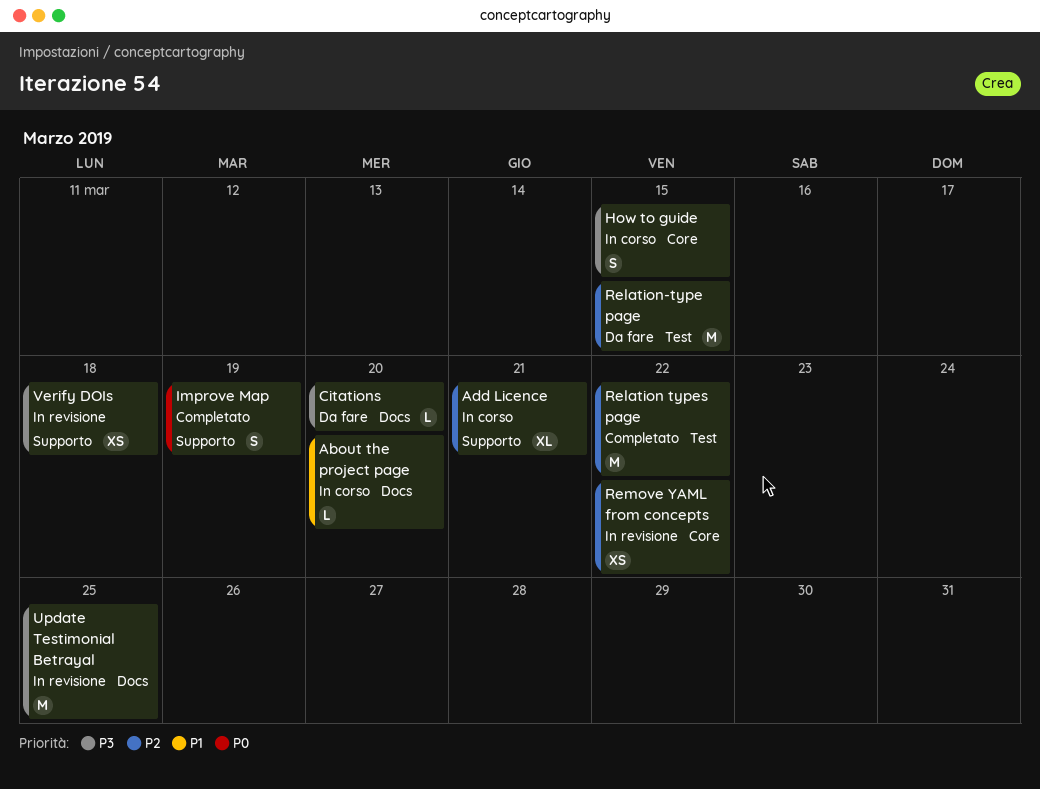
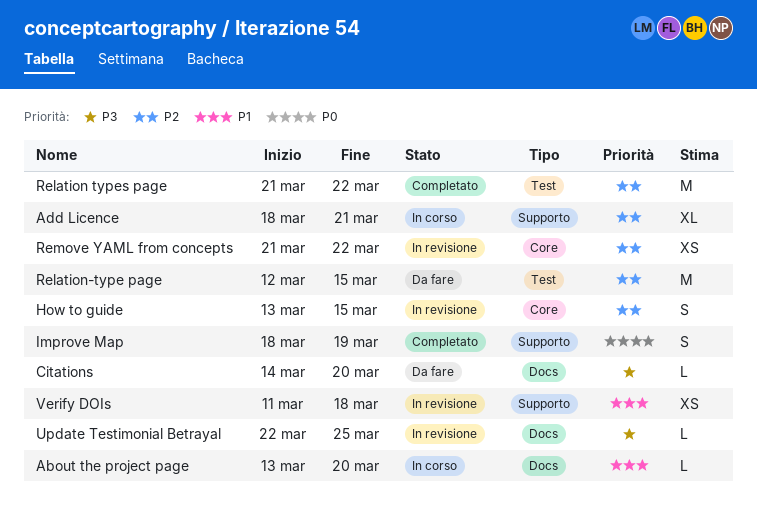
How to guide, status: In corso -> In revisione
How to guide, priority: P3 -> P2
Update Testimonial Betrayal, estimate: M -> L
Verify DOIs, priority: P3 -> P1

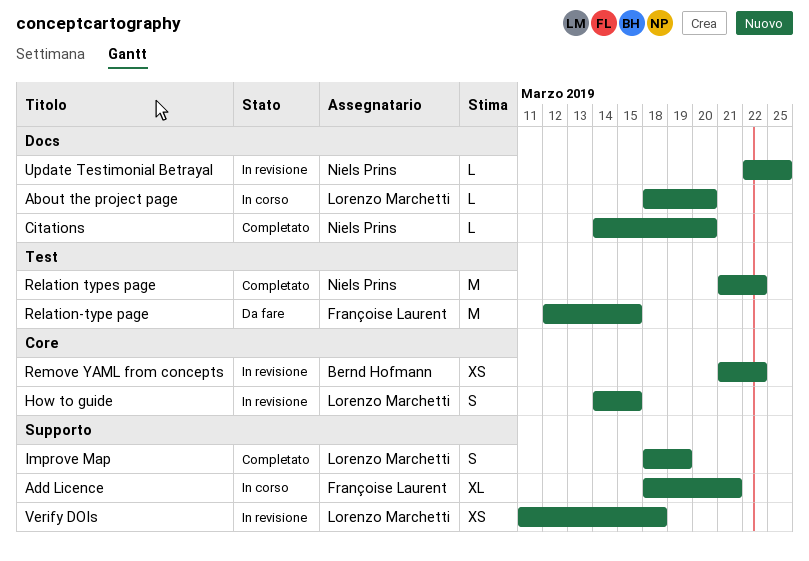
About the project page, start: Mar 13 -> Mar 18
Citations, status: Da fare -> Completato
How to guide, start: Mar 13 -> Mar 14

